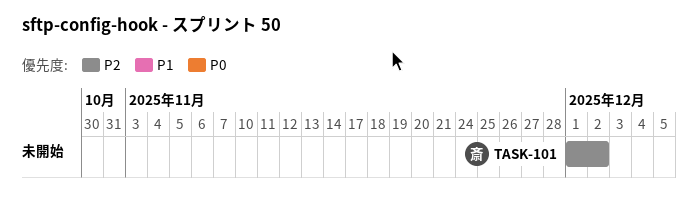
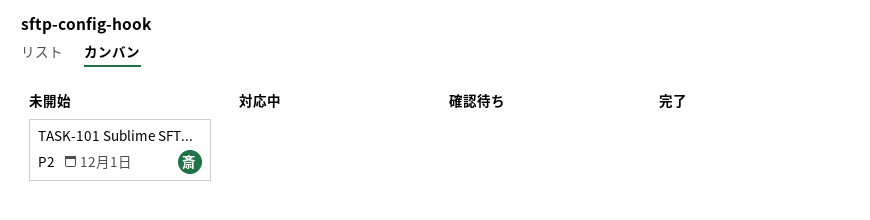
TASK-101, due: Dec 2 -> Dec 1

